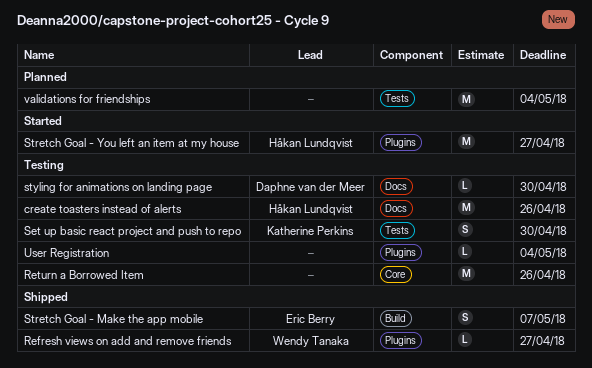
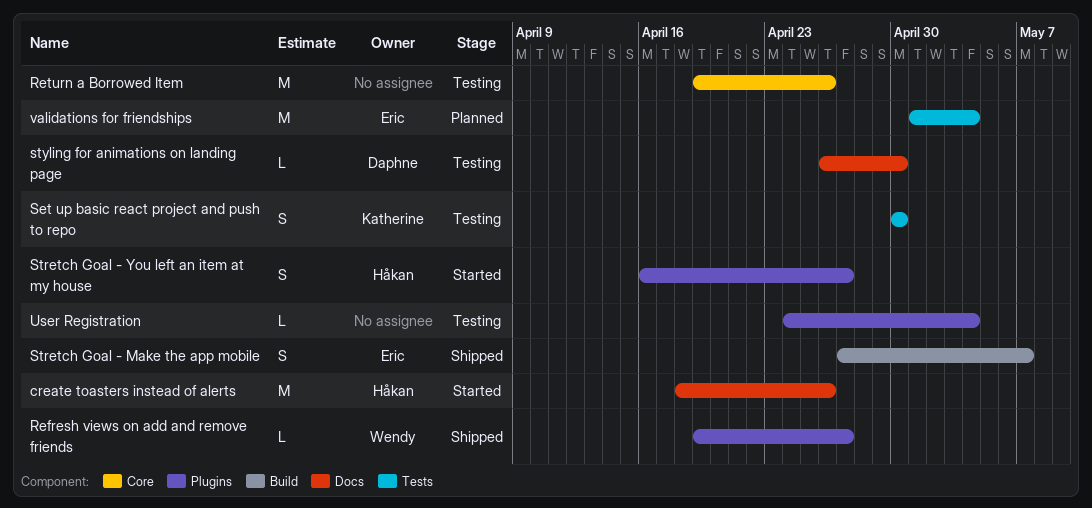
create toasters instead of alerts, status: Testing -> Started
Stretch Goal - You left an item at my house, estimate: M -> S
validations for friendships, owner: none -> Eric Berry

